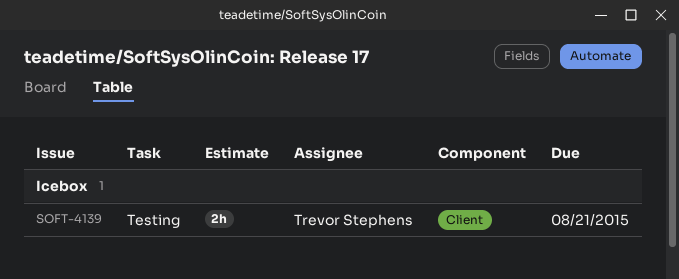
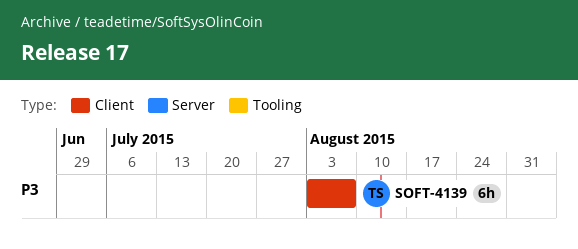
SOFT-4139, estimate: 2h -> 6h
SOFT-4139, due: Aug 21 -> Aug 7

